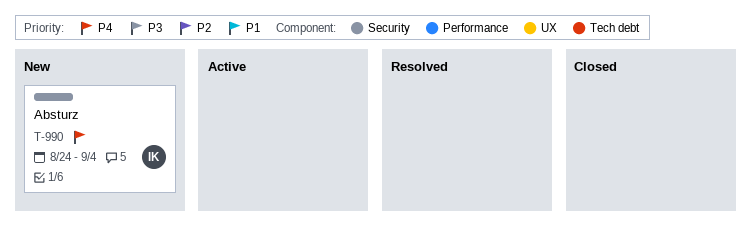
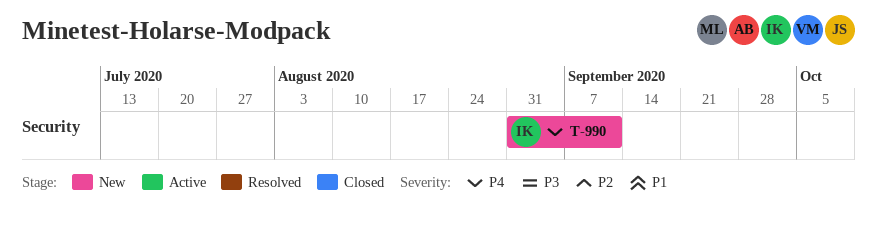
T-990, start: Aug 24 -> Aug 31
T-990, due: Sep 4 -> Sep 11

